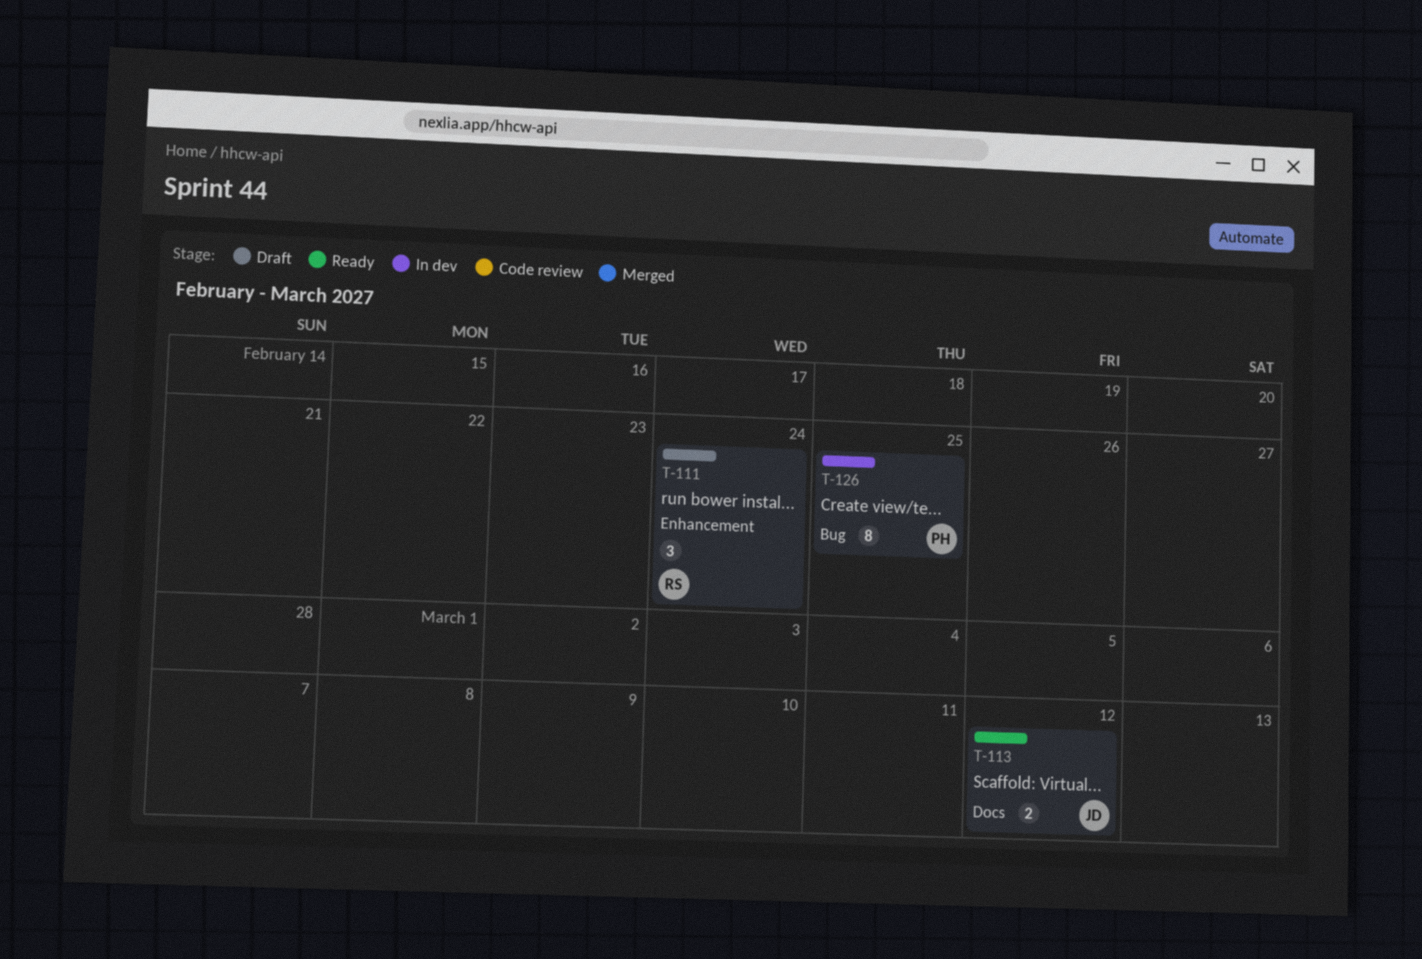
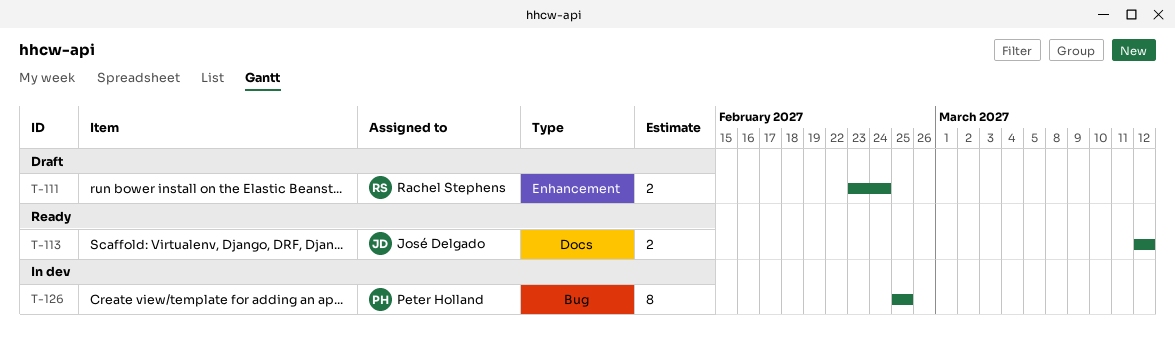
T-111, estimate: 3 -> 2

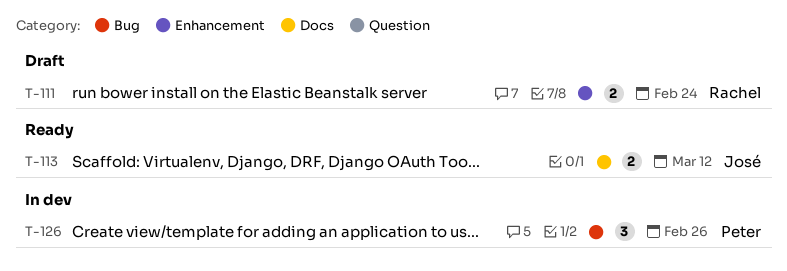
T-126, estimate: 8 -> 3
T-126, due: Feb 25 -> Feb 26

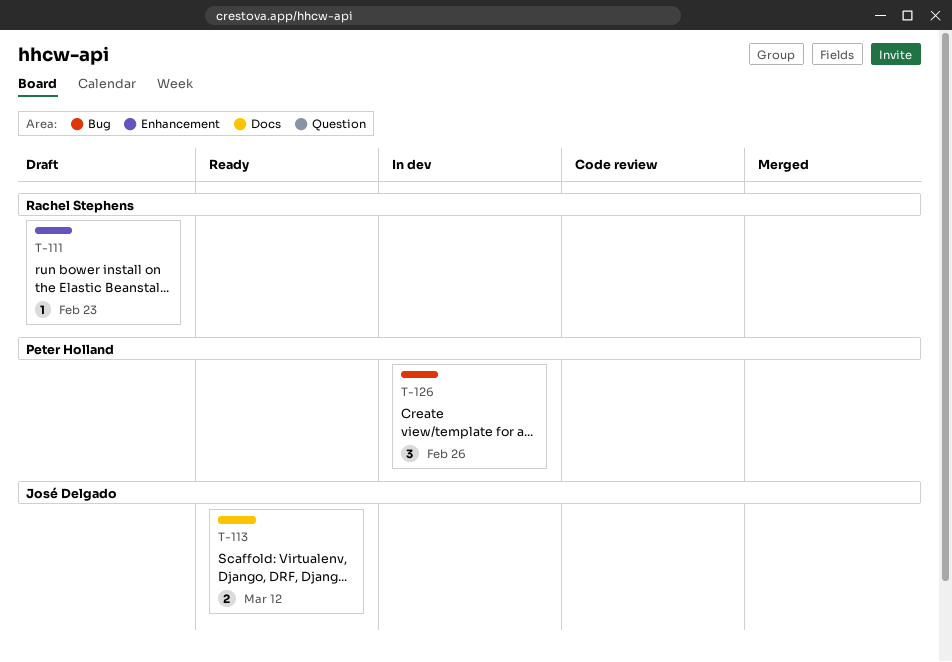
T-111, estimate: 2 -> 1
T-111, due: Feb 24 -> Feb 23

